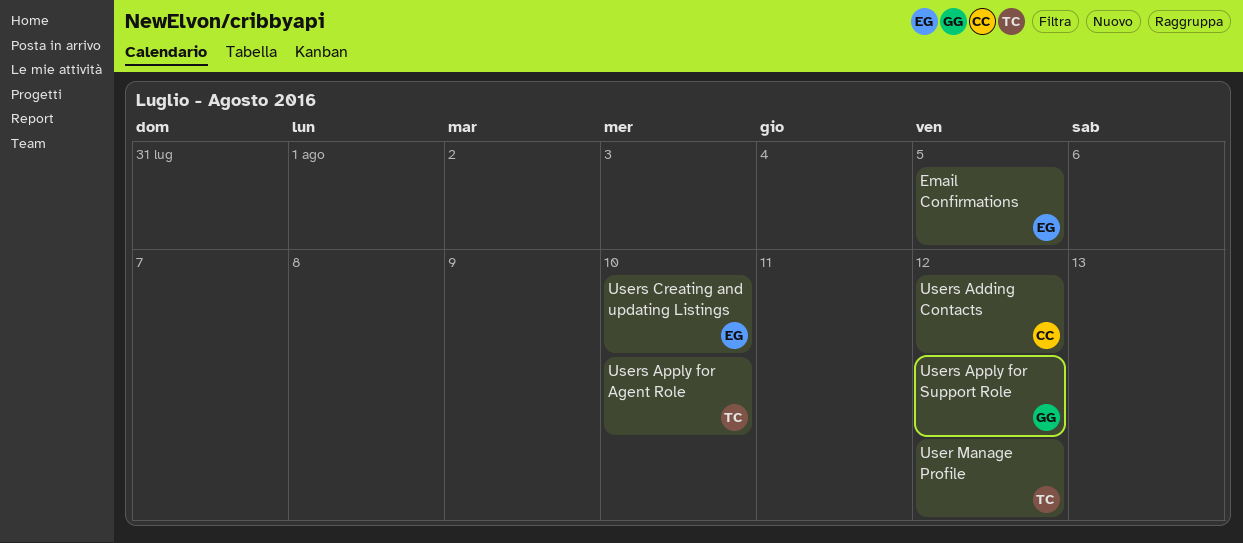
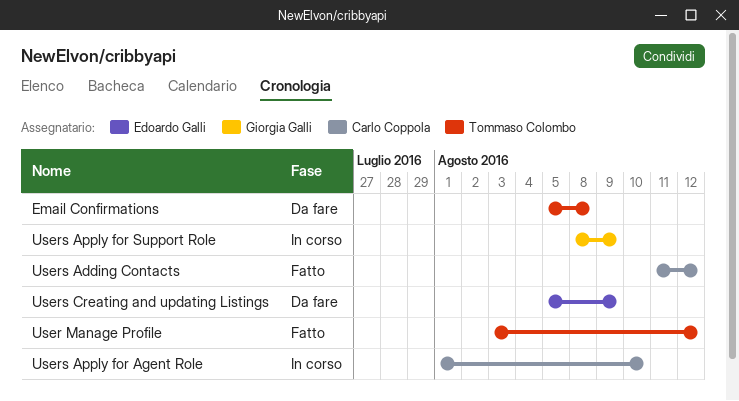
Email Confirmations, owner: Edoardo Galli -> Tommaso Colombo
Email Confirmations, due: Aug 5 -> Aug 8
Users Apply for Agent Role, owner: Tommaso Colombo -> Carlo Coppola
Users Apply for Support Role, due: Aug 12 -> Aug 9
Users Creating and updating Listings, due: Aug 10 -> Aug 9

